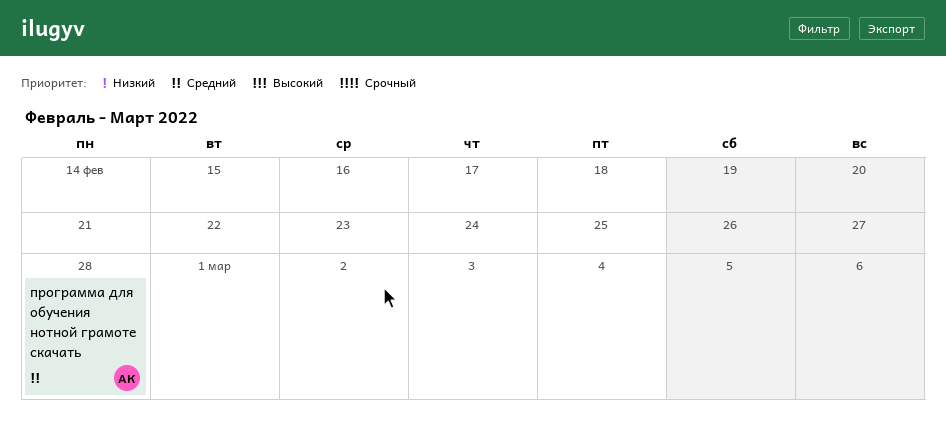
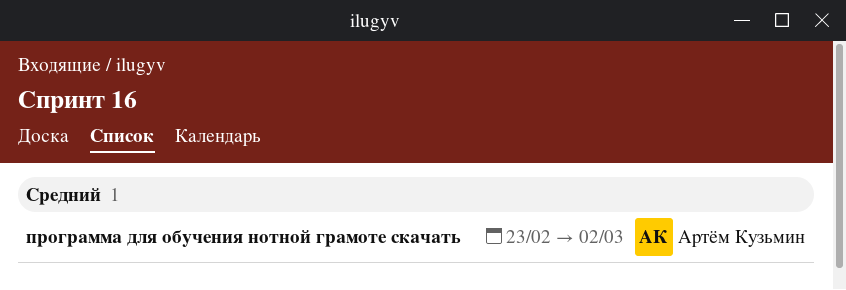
программа для обучения нотной грамоте скачать, due: Feb 28 -> Mar 2

